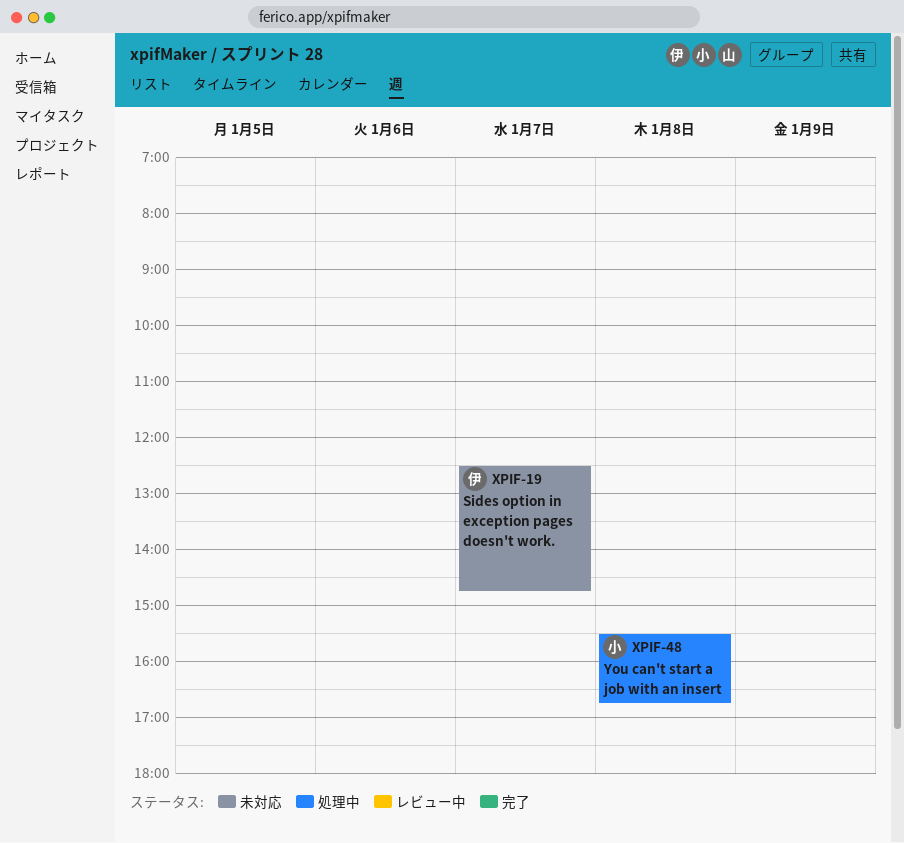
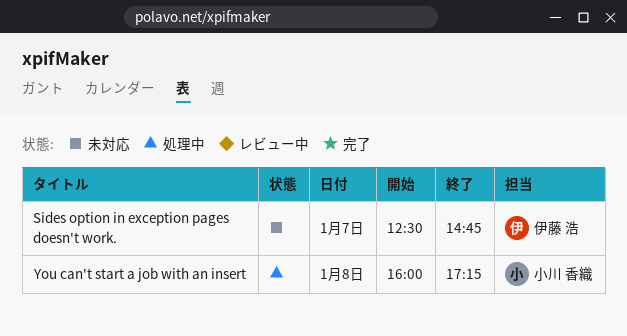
You can't start a job with an insert, begins: 15:30 -> 16:00
You can't start a job with an insert, ends: 16:45 -> 17:15

